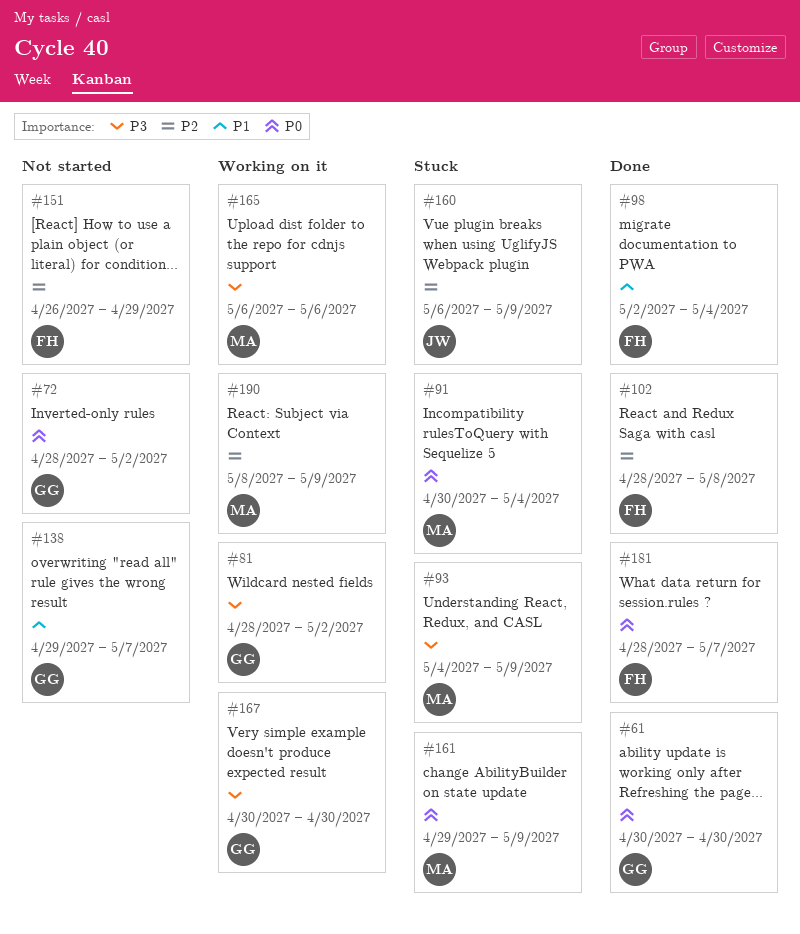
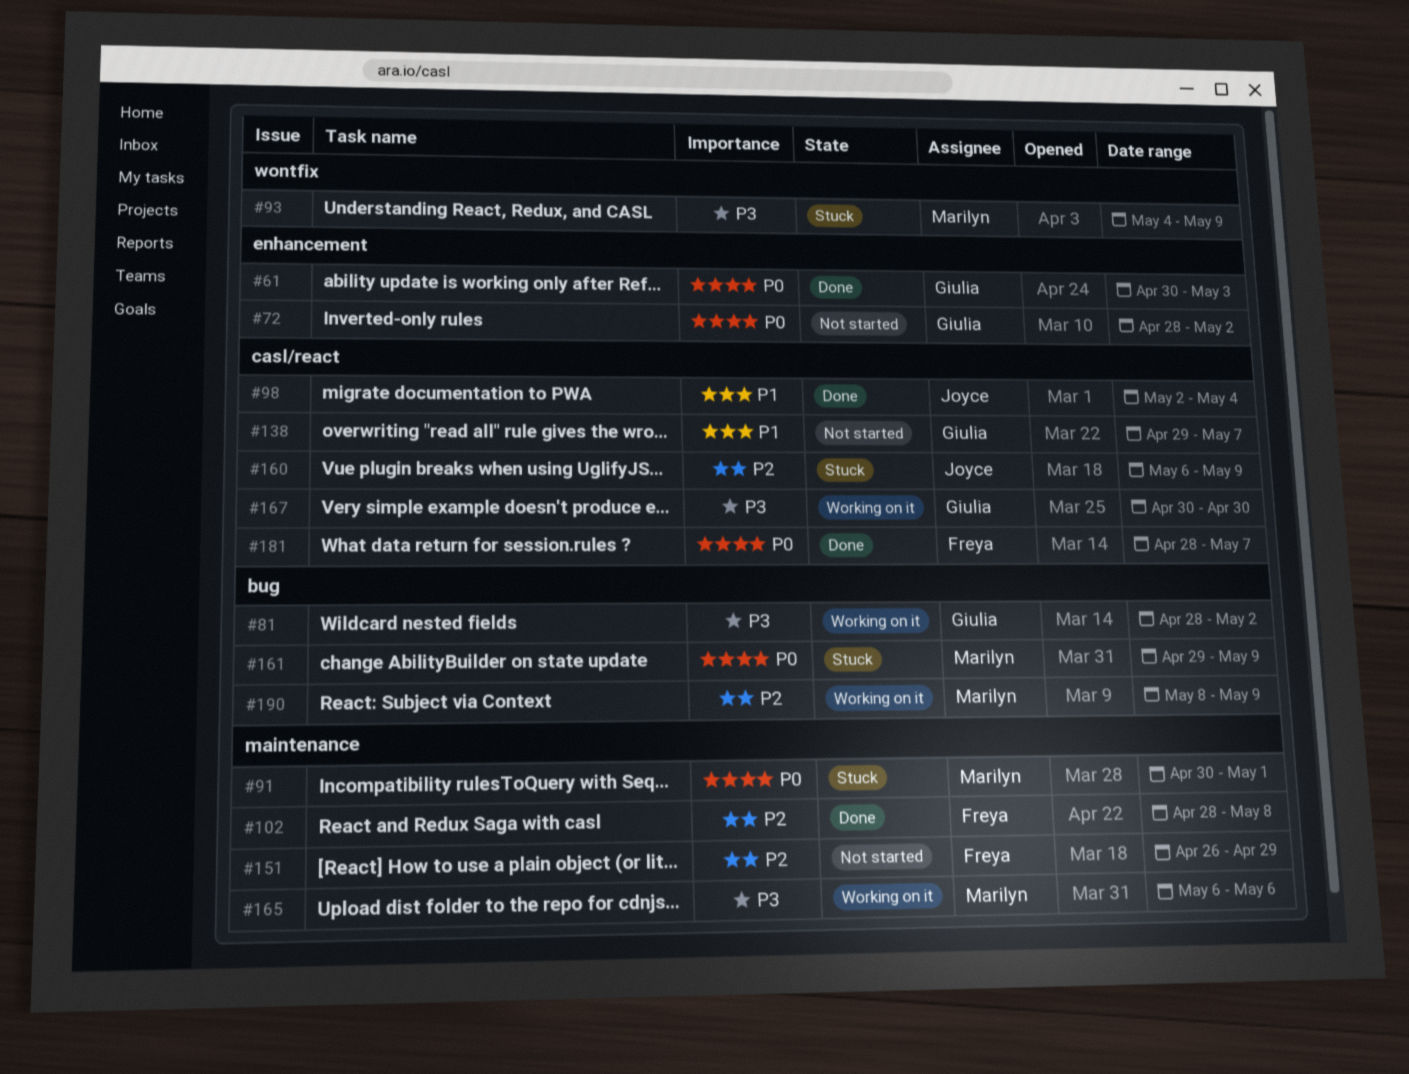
#61, due: Apr 30 -> May 3
#91, due: May 4 -> May 1
#98, owner: Freya -> Joyce

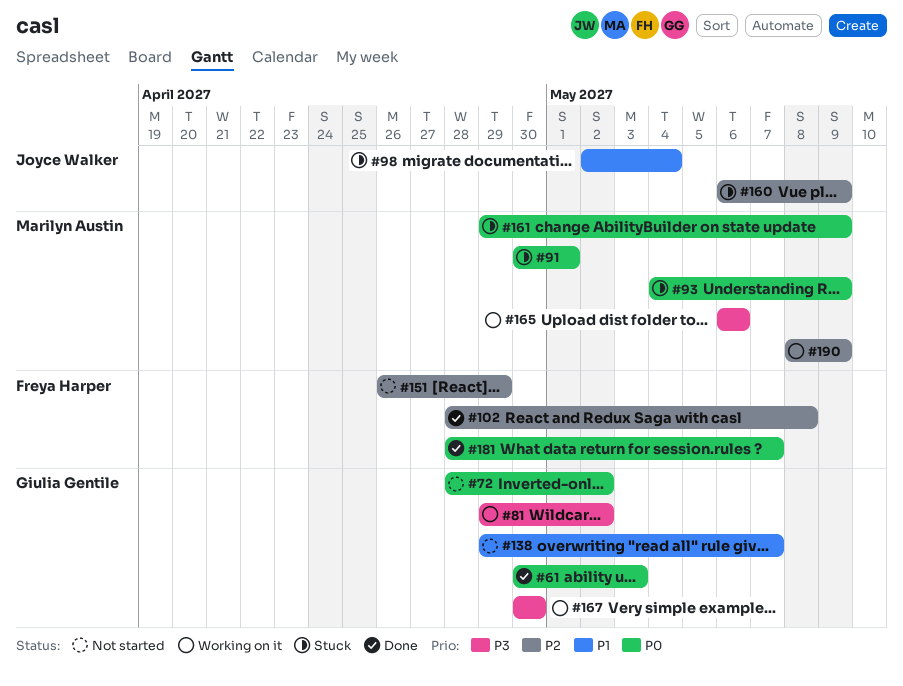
#81, start: Apr 28 -> Apr 29
#93, priority: P3 -> P0
#98, status: Done -> Stuck

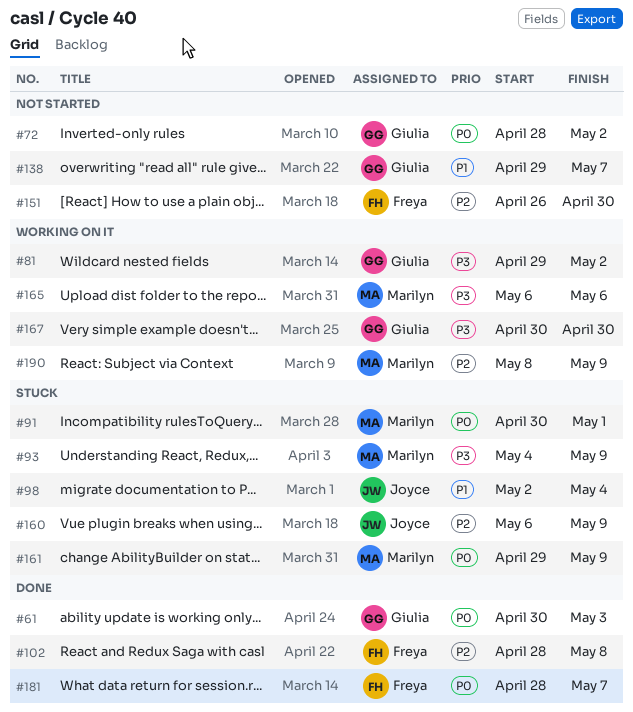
#93, priority: P0 -> P3
#151, due: Apr 29 -> Apr 30

